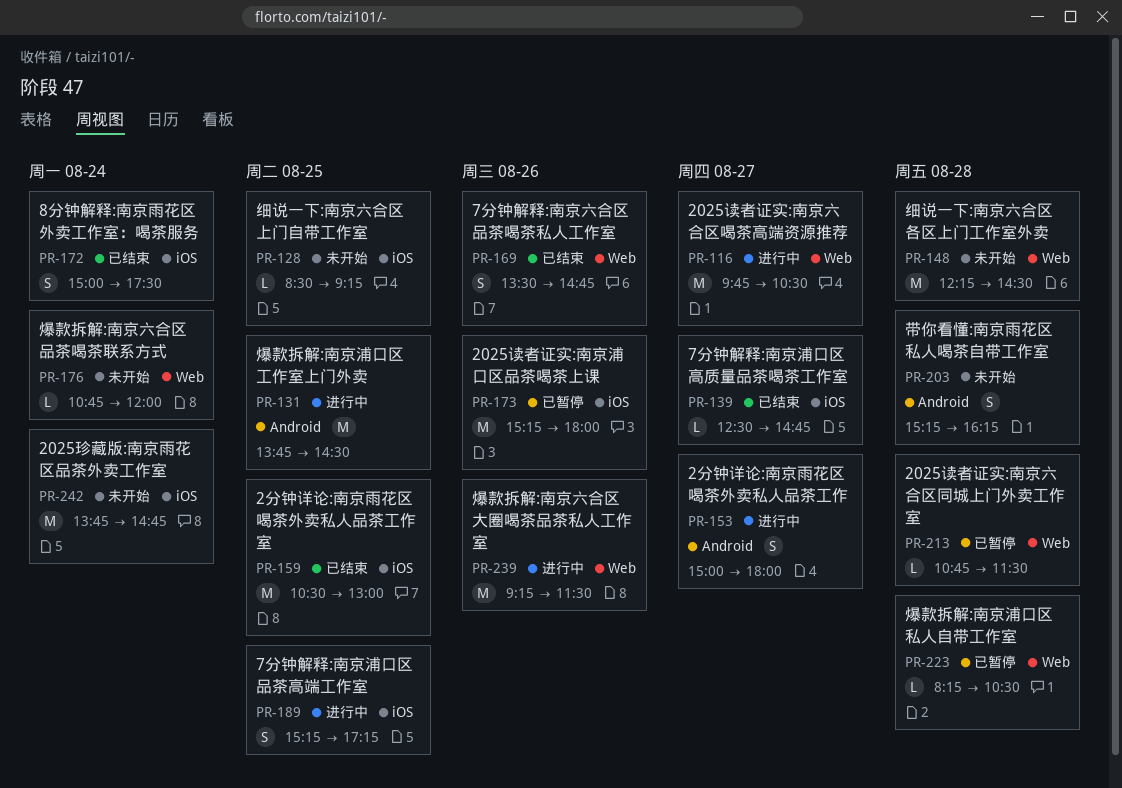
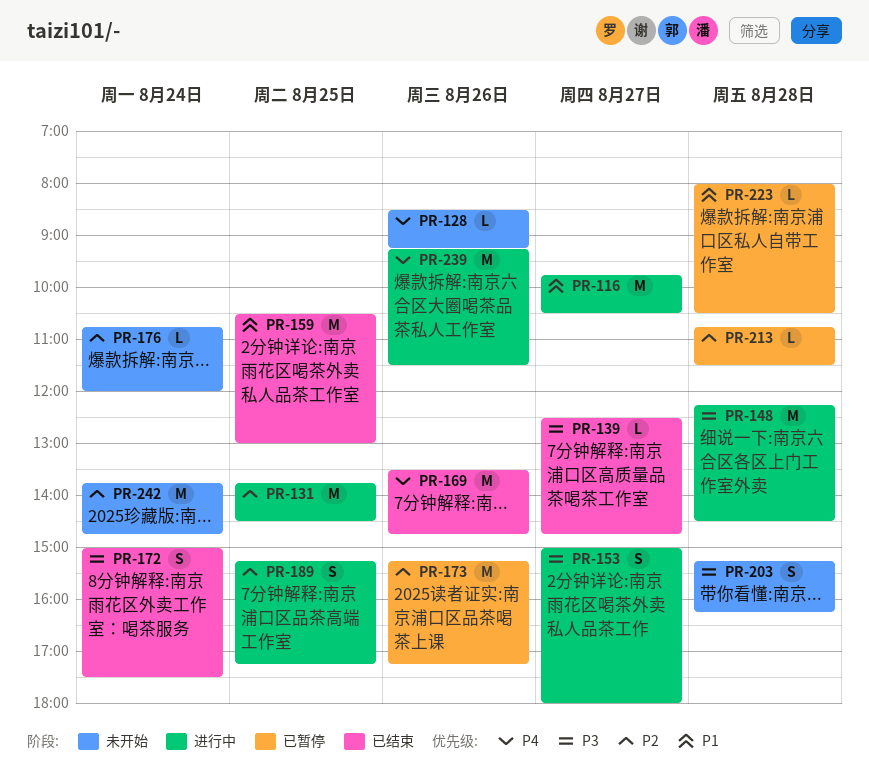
PR-128, day: Aug 25 -> Aug 26
PR-148, status: 未开始 -> 进行中
PR-169, estimate: S -> M
PR-173, ends: 18:00 -> 17:15
PR-223, begins: 08:15 -> 08:00

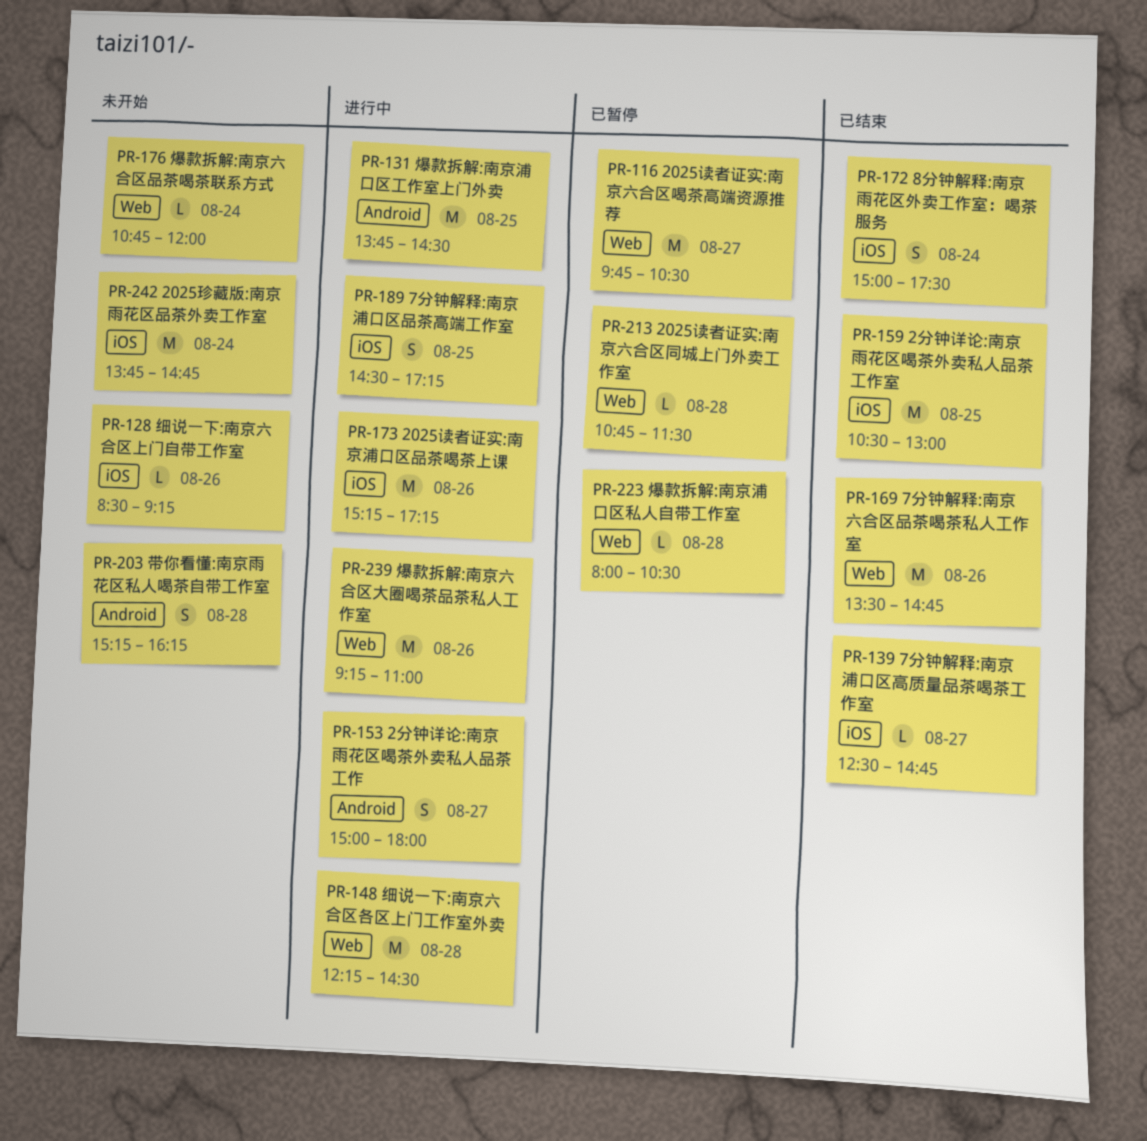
PR-116, status: 进行中 -> 已暂停
PR-173, status: 已暂停 -> 进行中
PR-189, begins: 15:15 -> 14:30
PR-239, ends: 11:30 -> 11:00

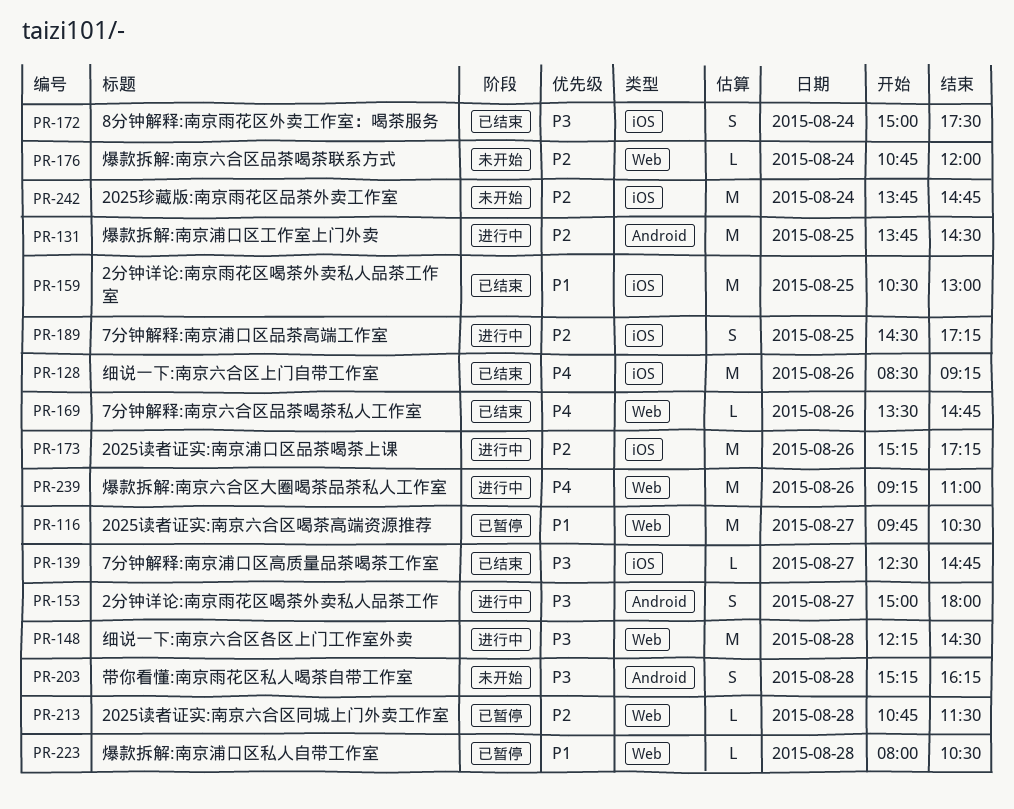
PR-128, status: 未开始 -> 已结束
PR-128, estimate: L -> M
PR-169, estimate: M -> L

